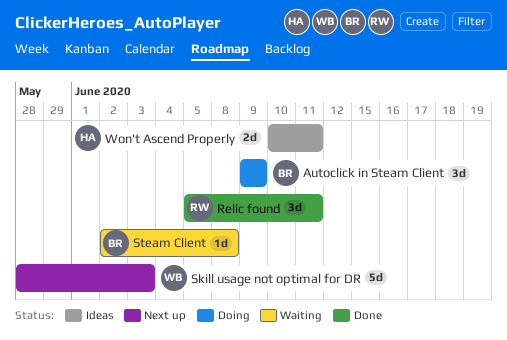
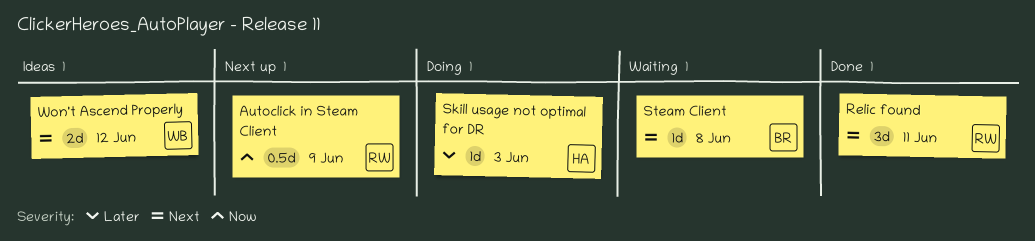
Autoclick in Steam Client, status: Doing -> Next up
Autoclick in Steam Client, owner: BR -> RW
Autoclick in Steam Client, estimate: 3d -> 0.5d
Skill usage not optimal for DR, status: Next up -> Doing
Skill usage not optimal for DR, owner: WB -> HA
Skill usage not optimal for DR, estimate: 5d -> 1d
Won't Ascend Properly, owner: HA -> WB
Won't Ascend Properly, due: Jun 11 -> Jun 12

